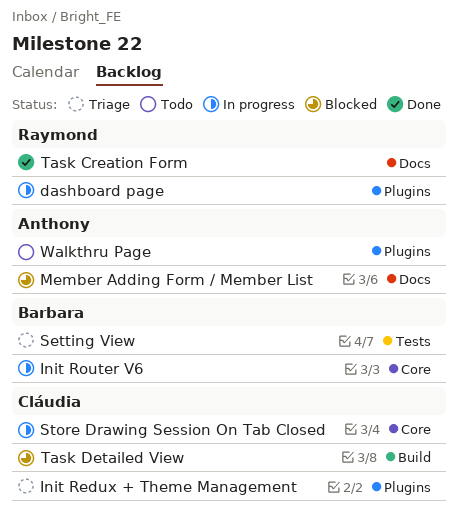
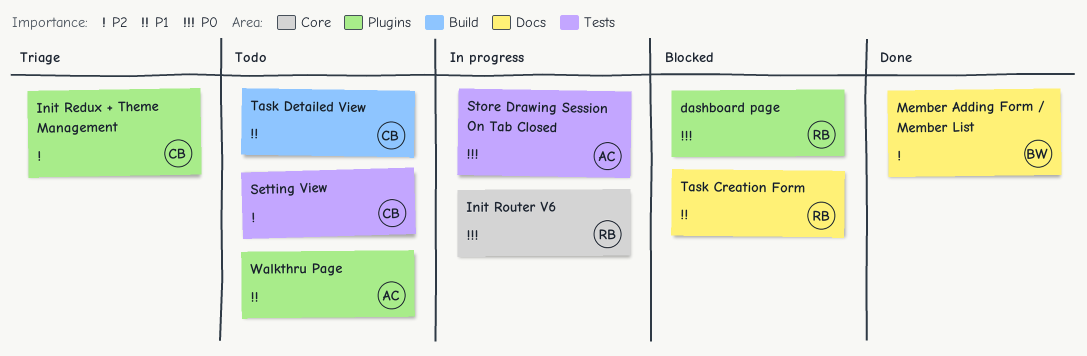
dashboard page, status: In progress -> Blocked
Init Router V6, owner: Barbara -> Raymond
Member Adding Form / Member List, status: Blocked -> Done
Member Adding Form / Member List, owner: Anthony -> Barbara
Setting View, status: Triage -> Todo
Setting View, owner: Barbara -> Cláudia
Store Drawing Session On Tab Closed, owner: Cláudia -> Anthony
Store Drawing Session On Tab Closed, label: Core -> Tests
Task Creation Form, status: Done -> Blocked
Task Detailed View, status: Blocked -> Todo

